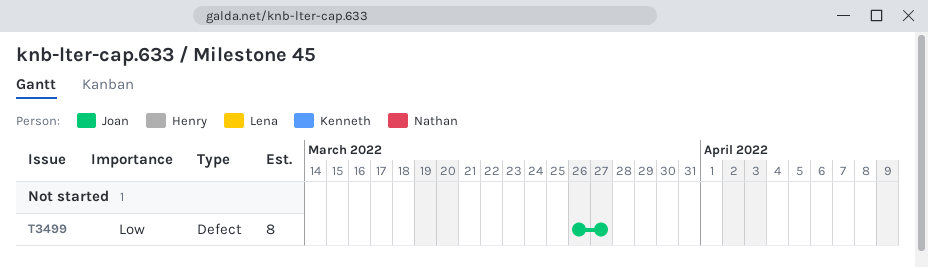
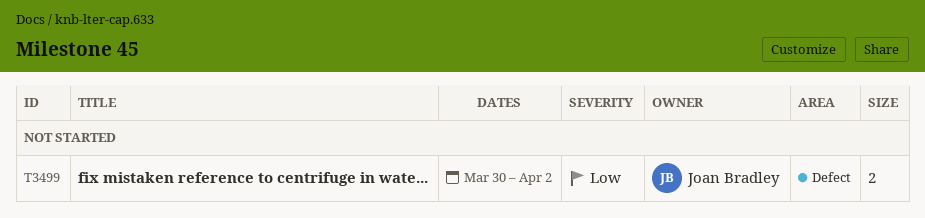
T3499, estimate: 8 -> 2
T3499, start: Mar 26 -> Mar 30
T3499, due: Mar 27 -> Apr 2

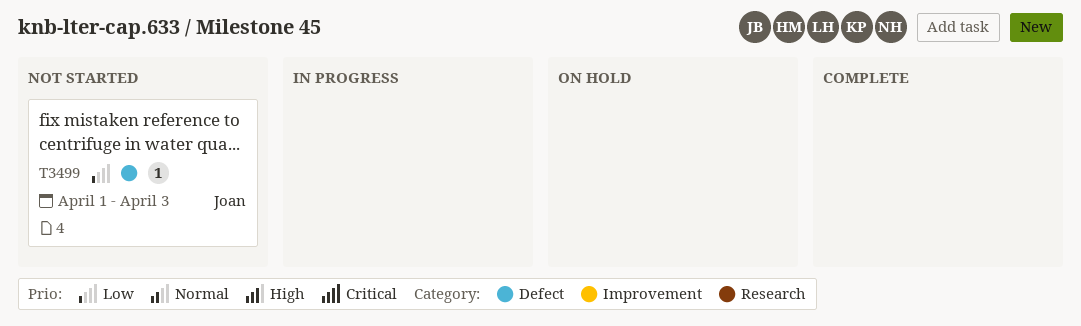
T3499, estimate: 2 -> 1
T3499, start: Mar 30 -> Apr 1
T3499, due: Apr 2 -> Apr 3

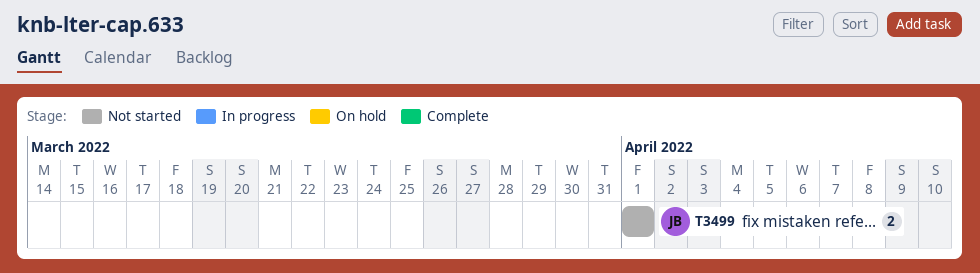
T3499, estimate: 1 -> 2
T3499, due: Apr 3 -> Apr 1

